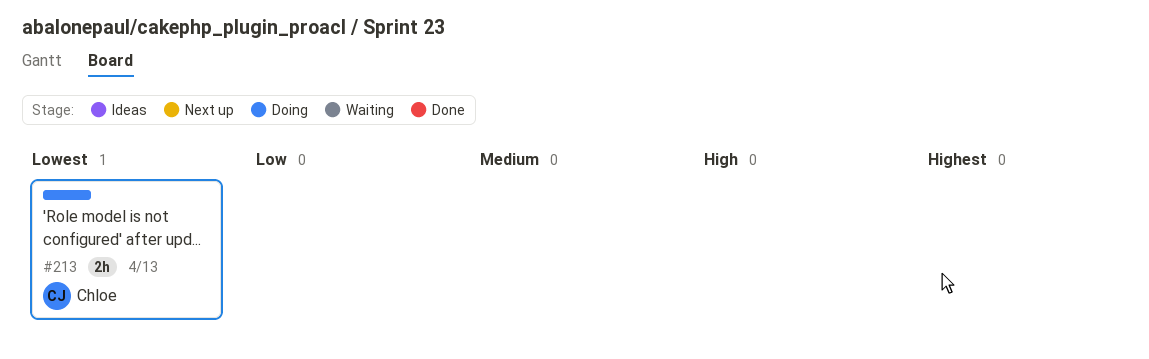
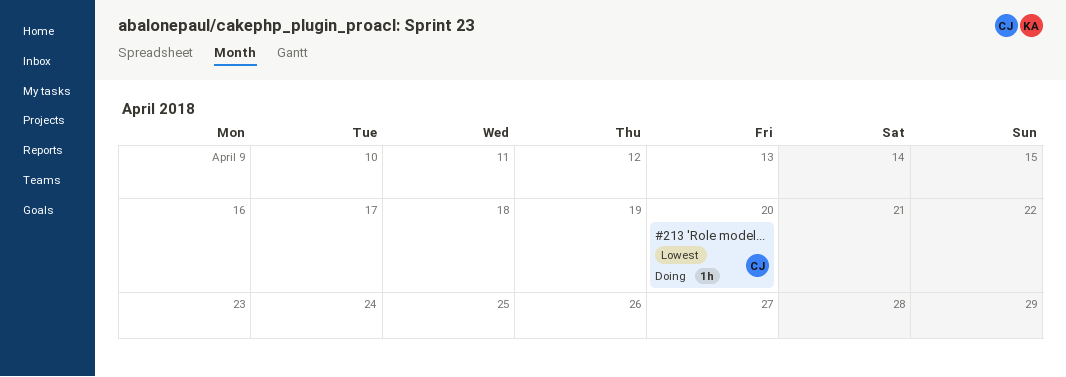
#213, estimate: 2h -> 1h
#213, due: Apr 13 -> Apr 20

